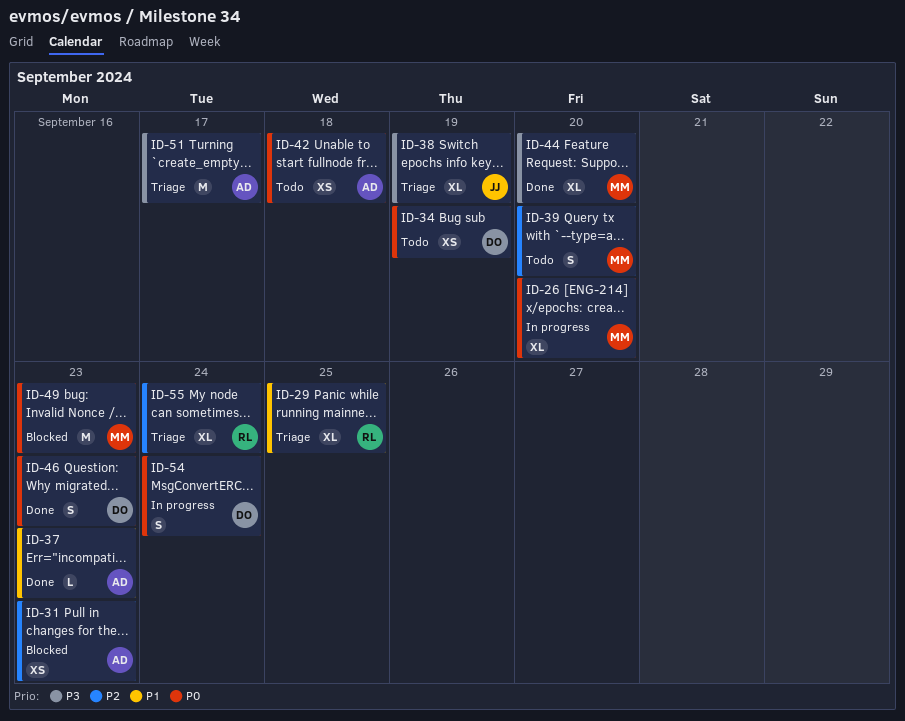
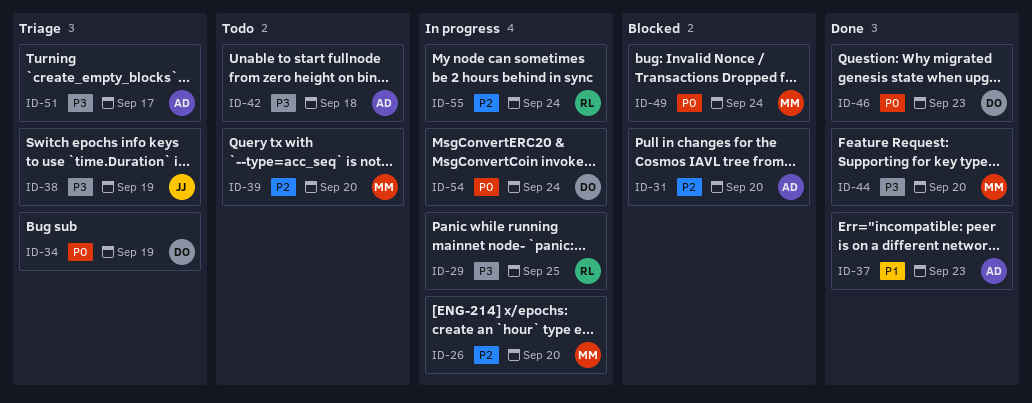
ID-26, priority: P0 -> P2
ID-29, status: Triage -> In progress
ID-29, priority: P1 -> P3
ID-31, due: Sep 23 -> Sep 20
ID-34, status: Todo -> Triage
ID-42, priority: P0 -> P3
ID-49, due: Sep 23 -> Sep 24
ID-55, status: Triage -> In progress

